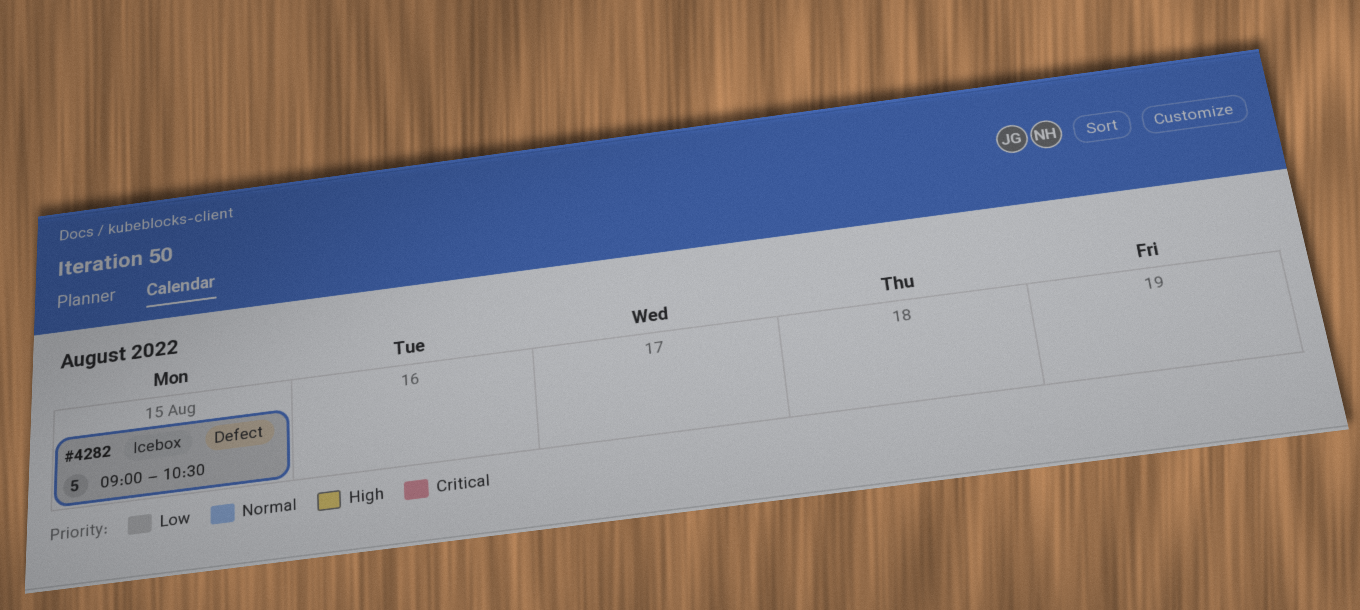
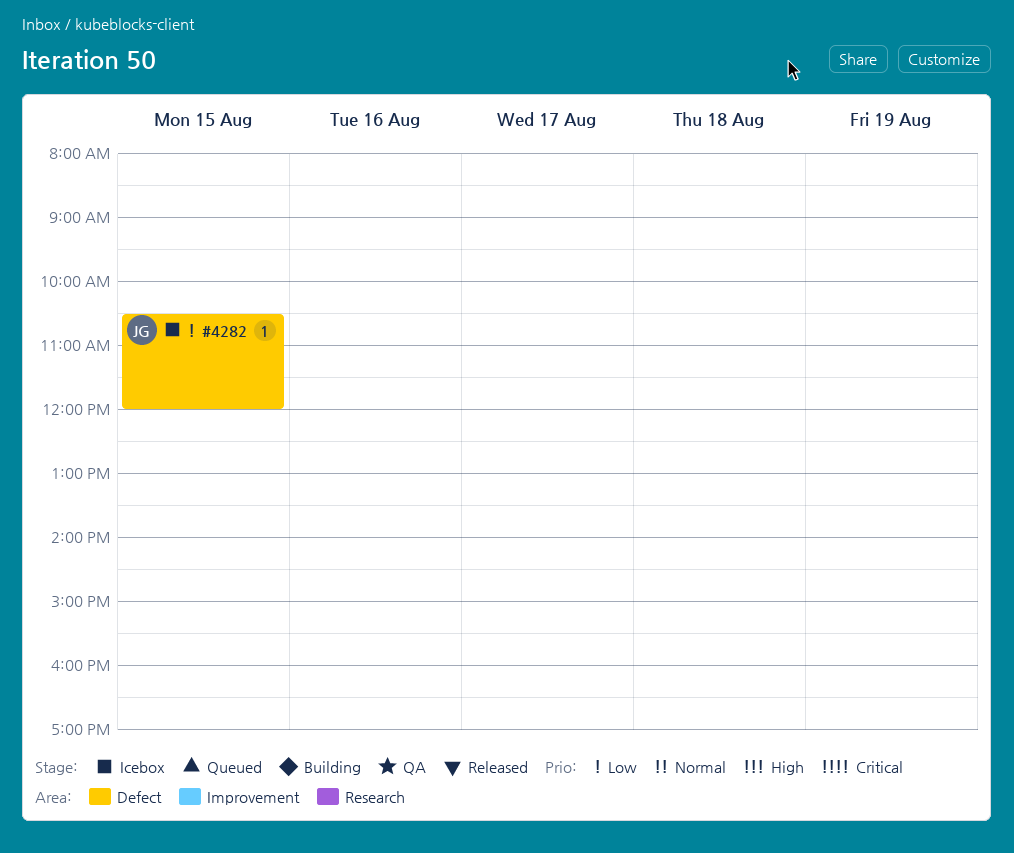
#4282, estimate: 5 -> 1
#4282, begins: 09:00 -> 10:30
#4282, ends: 10:30 -> 12:00

